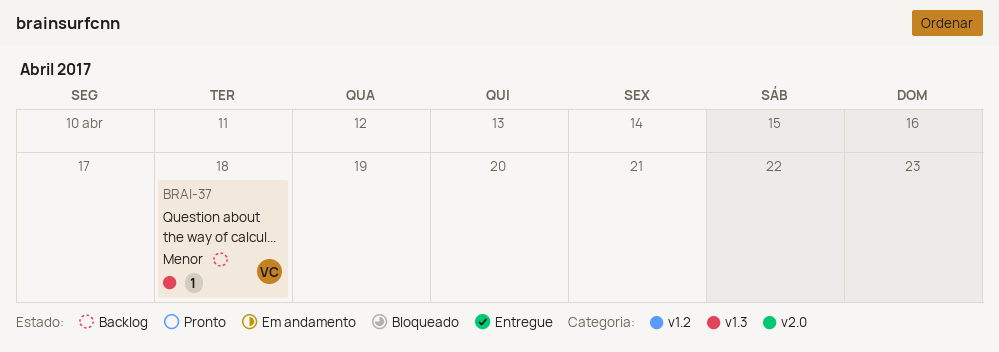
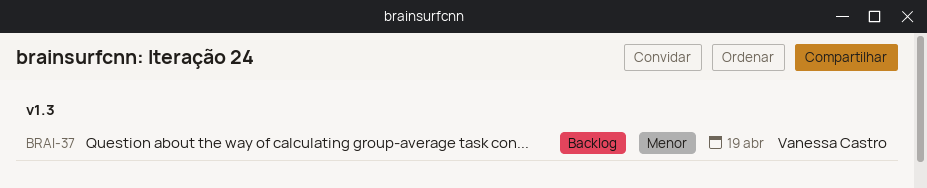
BRAI-37, due: Apr 18 -> Apr 19

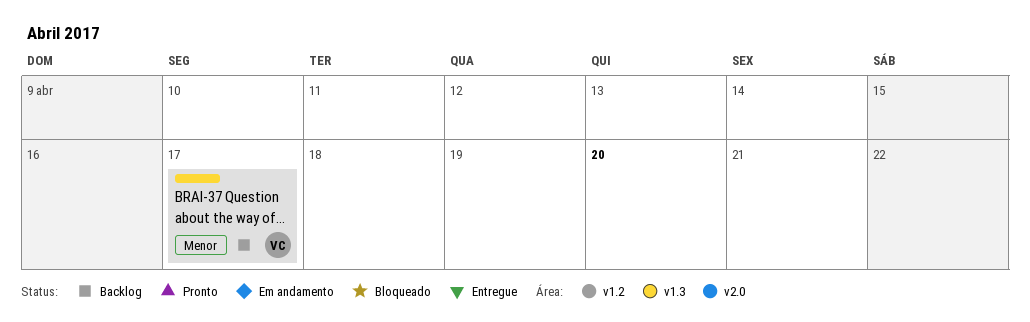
BRAI-37, due: Apr 19 -> Apr 17

